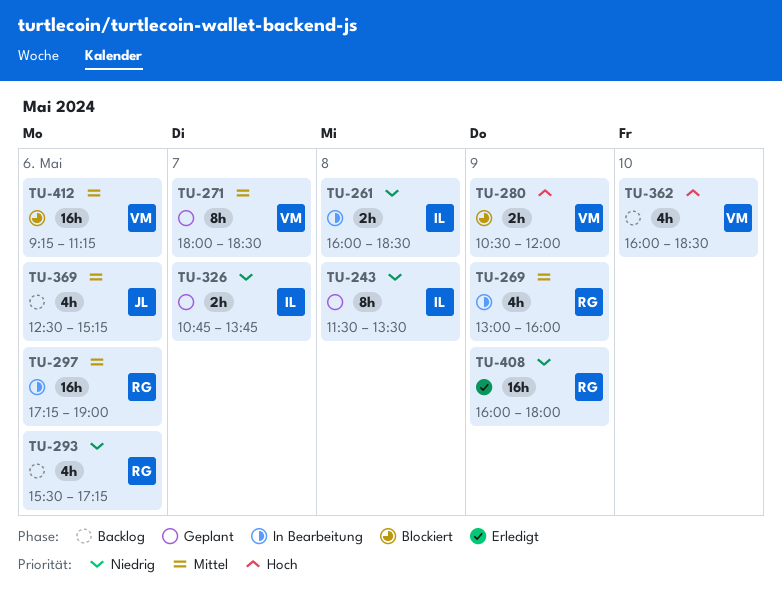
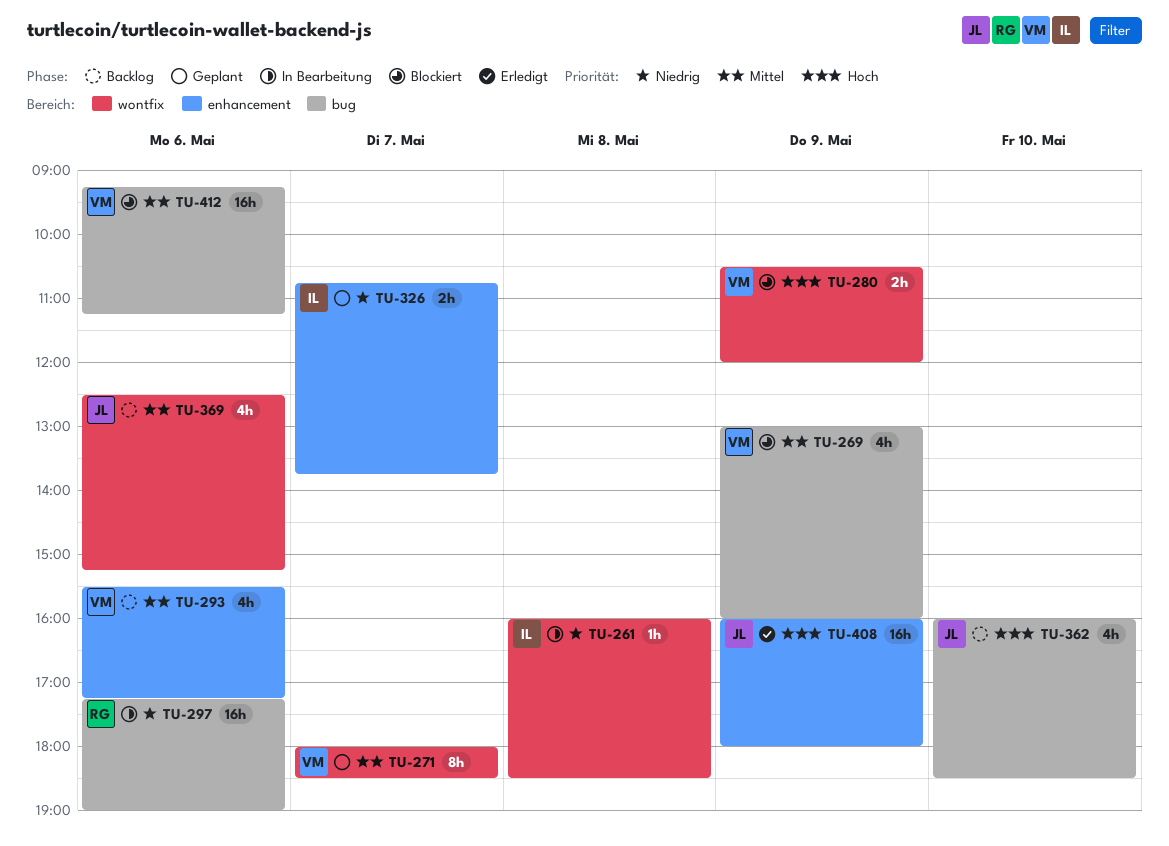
TU-243: present -> none
TU-261, estimate: 2h -> 1h
TU-269, status: In Bearbeitung -> Blockiert
TU-269, owner: RG -> VM
TU-293, owner: RG -> VM
TU-293, priority: Niedrig -> Mittel
TU-297, priority: Mittel -> Niedrig
TU-362, owner: VM -> JL
TU-408, owner: RG -> JL
TU-408, priority: Niedrig -> Hoch

